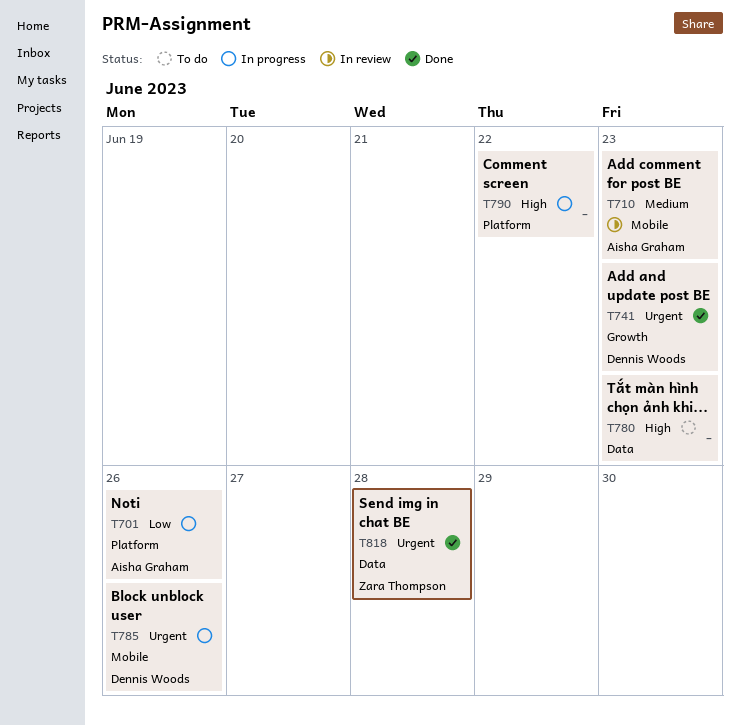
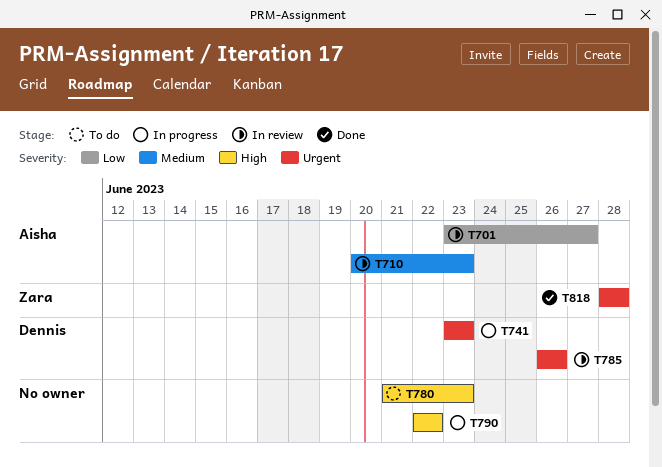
T701, status: In progress -> In review
T701, due: Jun 26 -> Jun 27
T741, status: Done -> In progress
T785, status: In progress -> In review

